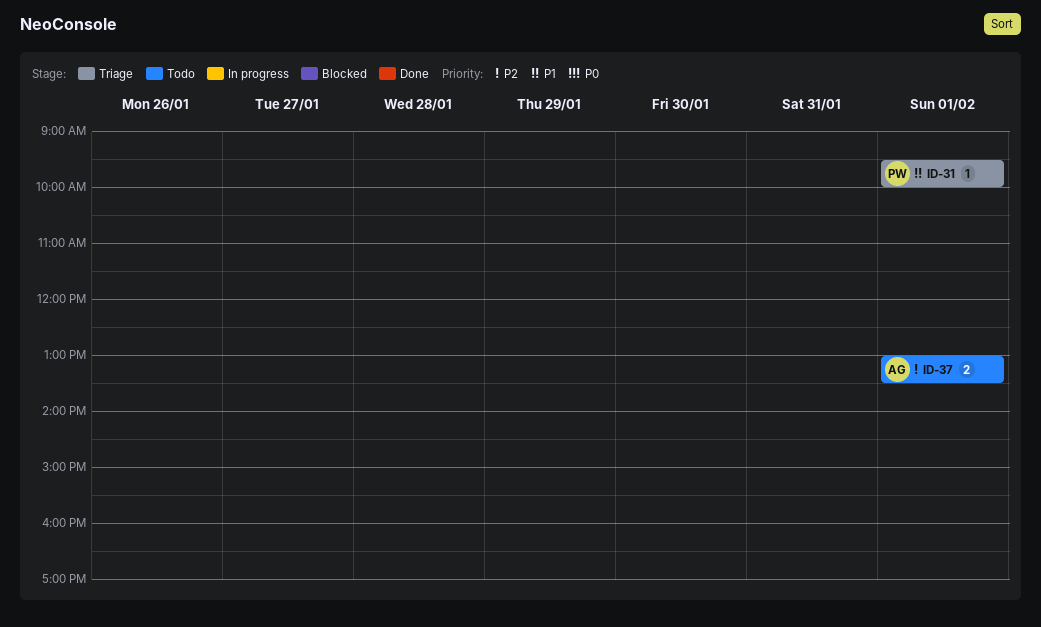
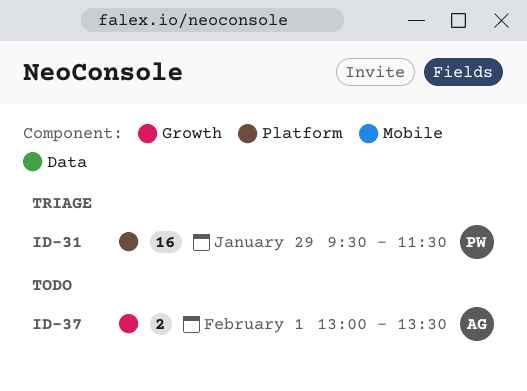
ID-31, estimate: 1 -> 16
ID-31, day: Feb 1 -> Jan 29
ID-31, ends: 10:00 -> 11:30

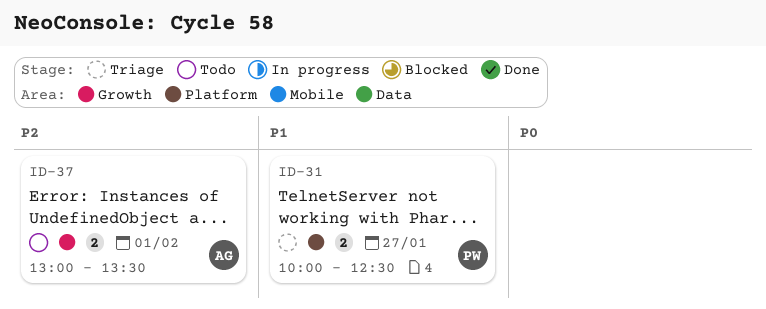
ID-31, estimate: 16 -> 2
ID-31, day: Jan 29 -> Jan 27
ID-31, begins: 09:30 -> 10:00
ID-31, ends: 11:30 -> 12:30

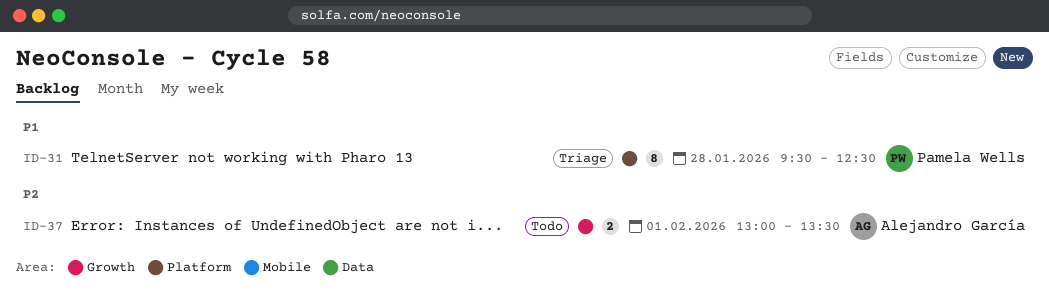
ID-31, estimate: 2 -> 8
ID-31, day: Jan 27 -> Jan 28
ID-31, begins: 10:00 -> 09:30

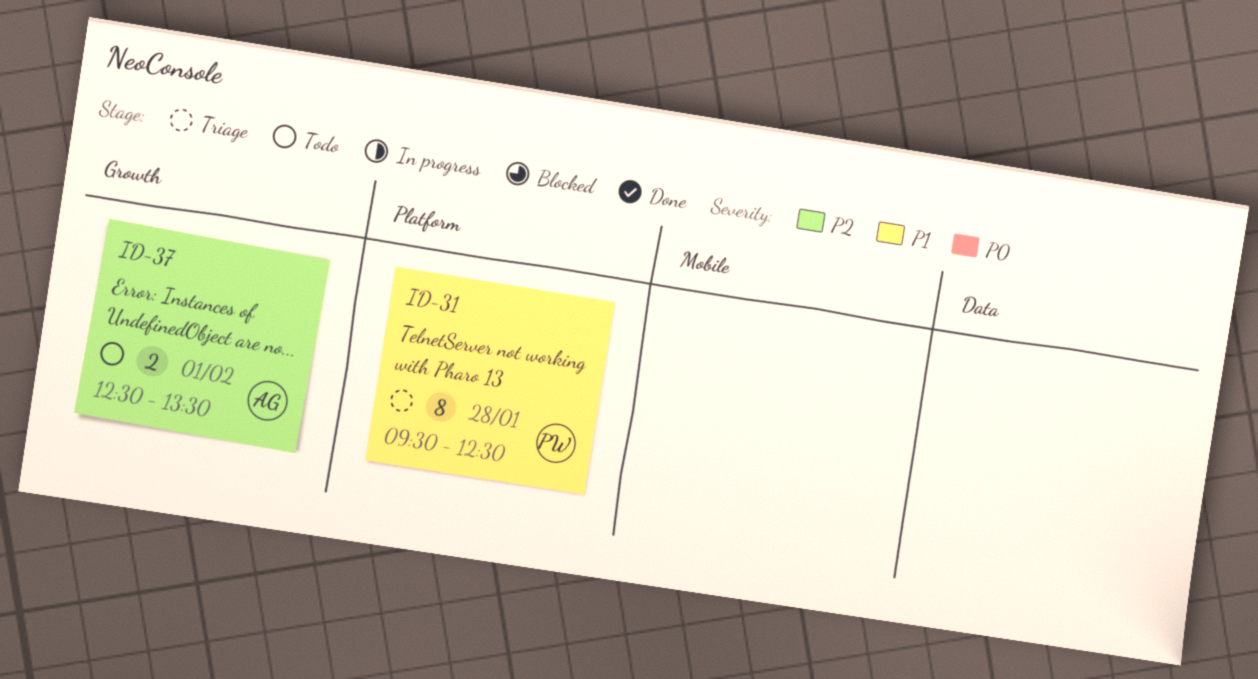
ID-37, begins: 13:00 -> 12:30

